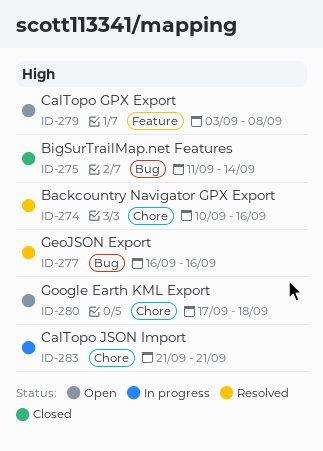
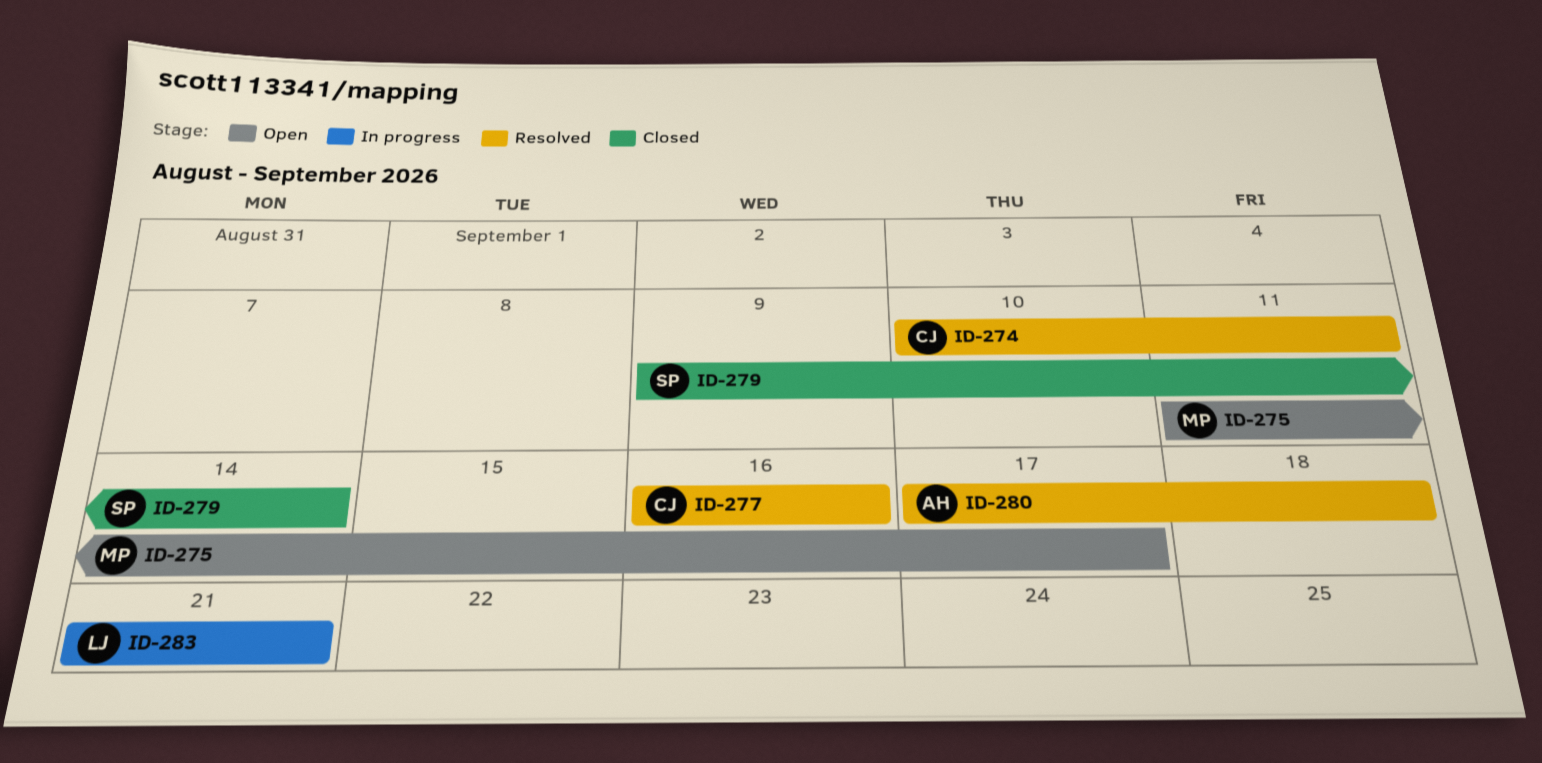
ID-274, due: Sep 16 -> Sep 11
ID-275, status: Closed -> Open
ID-275, due: Sep 14 -> Sep 17
ID-279, status: Open -> Closed
ID-279, start: Sep 3 -> Sep 9
ID-279, due: Sep 8 -> Sep 14
ID-280, status: Open -> Resolved

